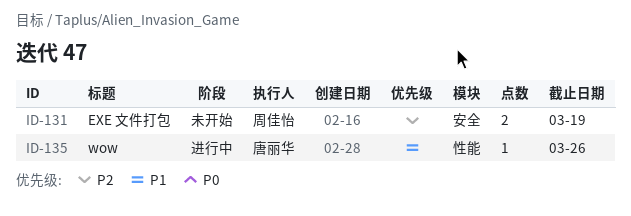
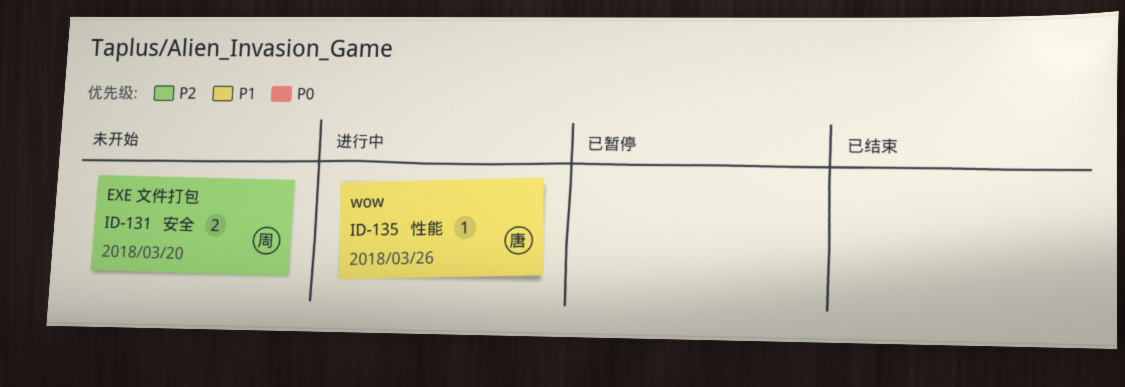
ID-131, due: Mar 19 -> Mar 20

